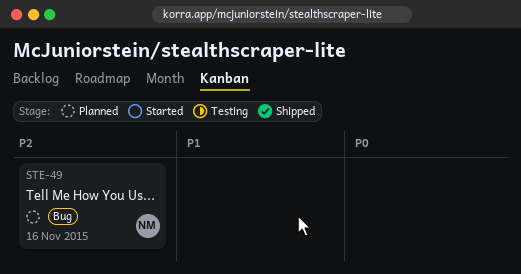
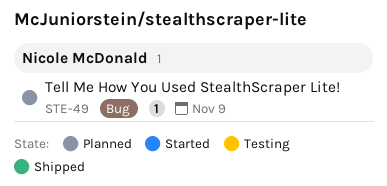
STE-49, due: Nov 16 -> Nov 9

